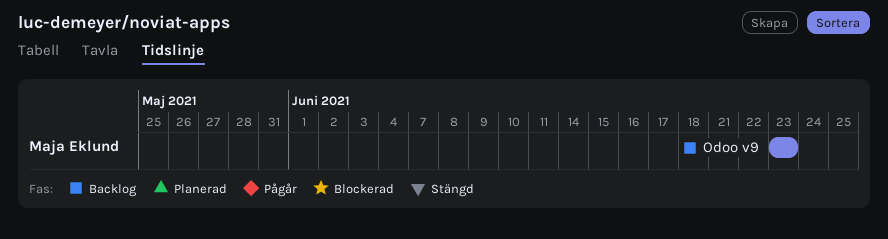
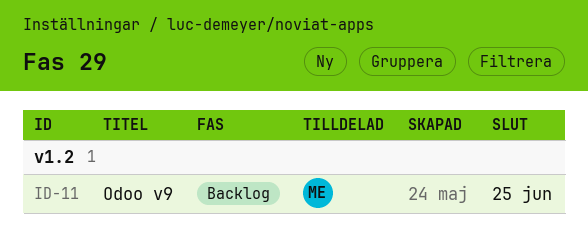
Odoo v9, due: Jun 23 -> Jun 25

